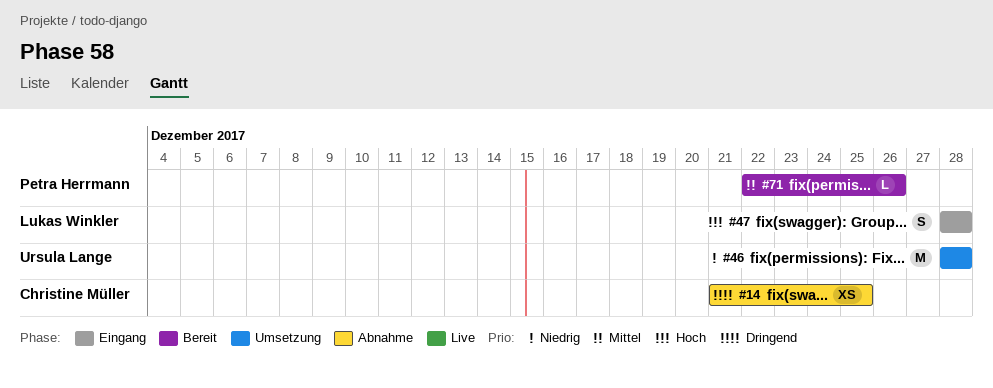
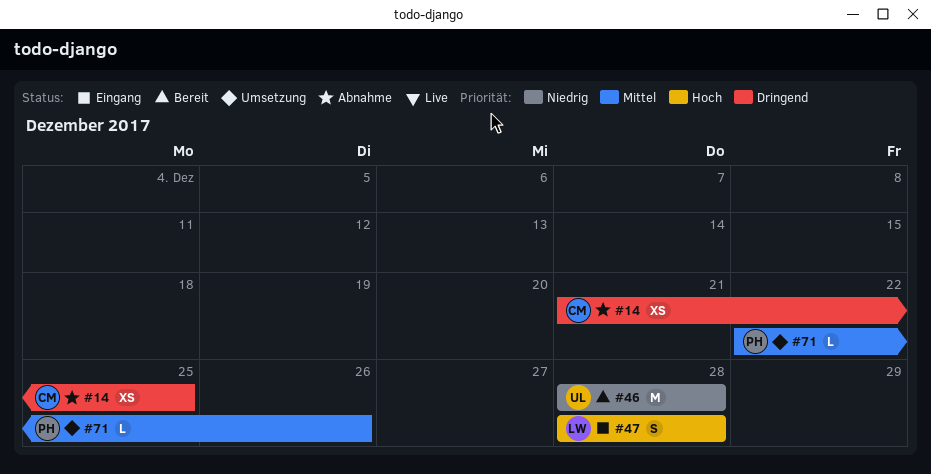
#46, status: Umsetzung -> Bereit
#71, status: Bereit -> Umsetzung

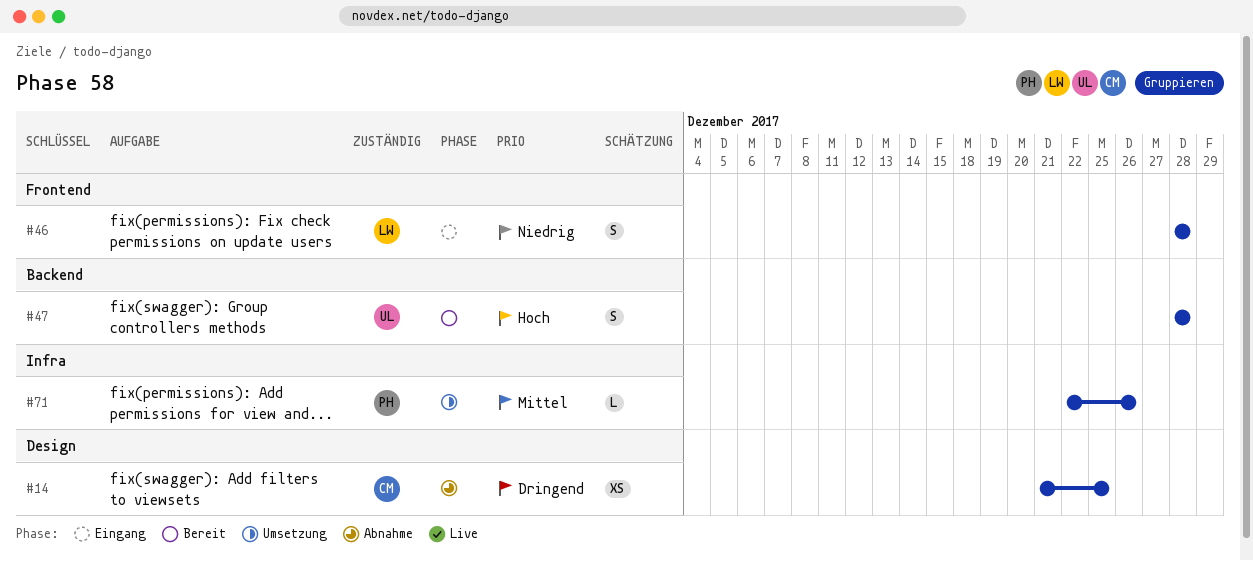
#46, status: Bereit -> Eingang
#46, owner: UL -> LW
#46, estimate: M -> S
#47, status: Eingang -> Bereit
#47, owner: LW -> UL

